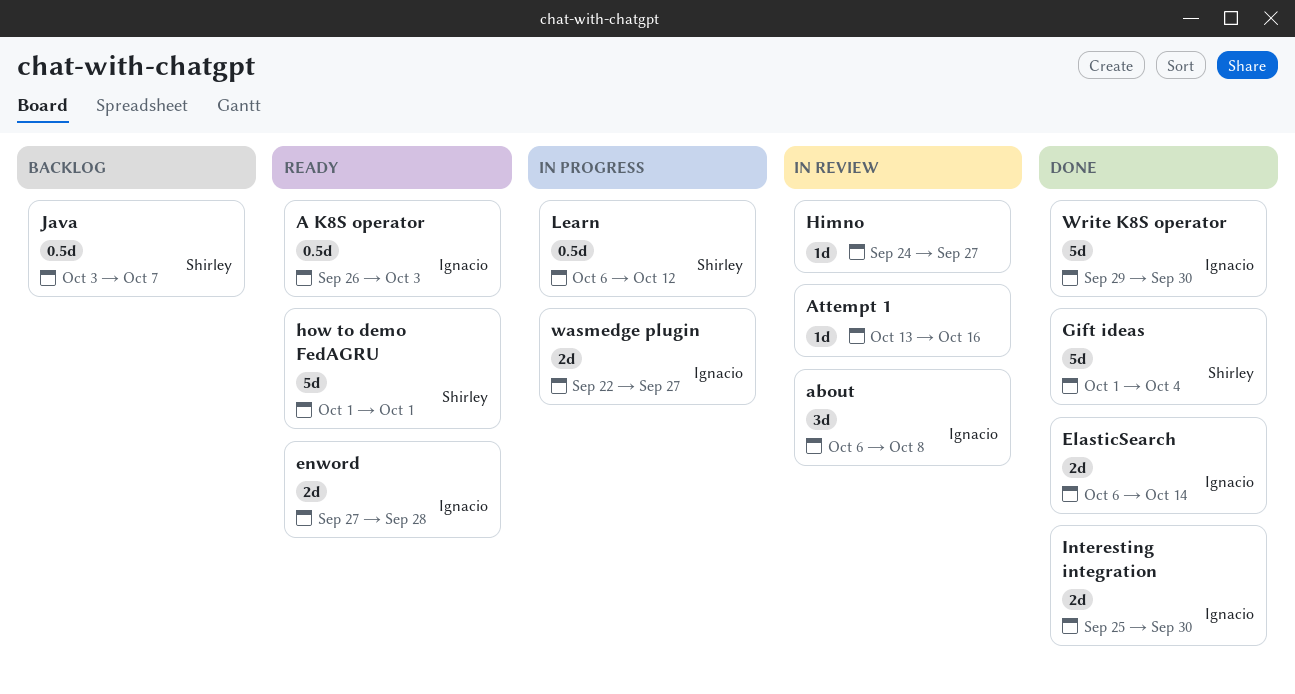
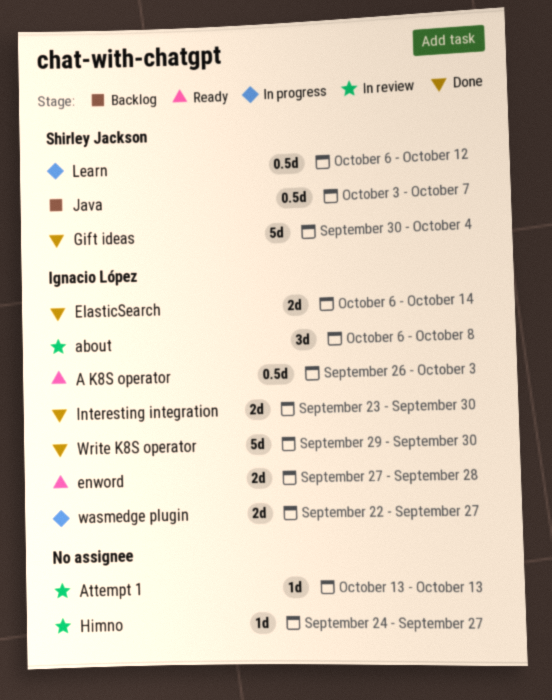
Attempt 1, due: Oct 16 -> Oct 13
Gift ideas, start: Oct 1 -> Sep 30
how to demo FedAGRU: present -> none
Interesting integration, start: Sep 25 -> Sep 23

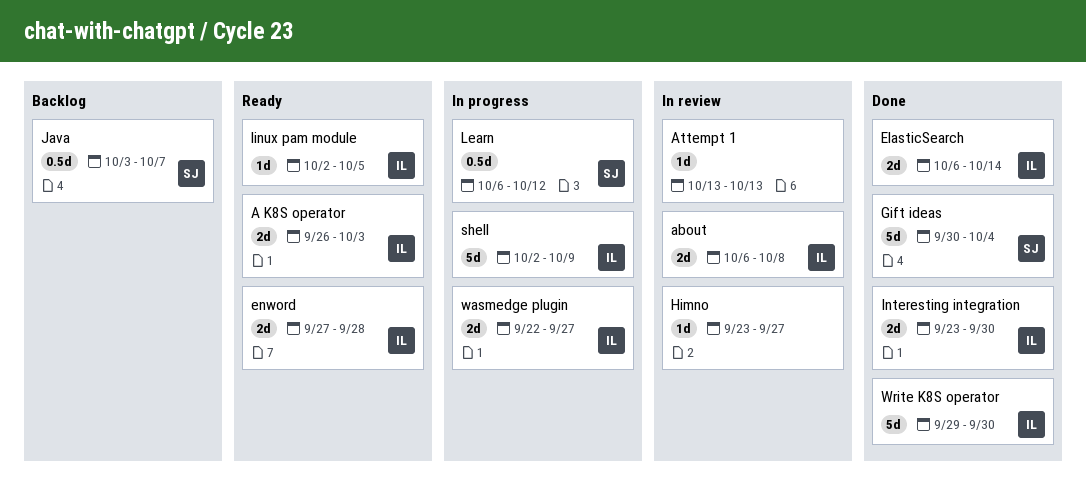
A K8S operator, estimate: 0.5d -> 2d
about, estimate: 3d -> 2d
Himno, start: Sep 24 -> Sep 23
linux pam module: none -> present
shell: none -> present

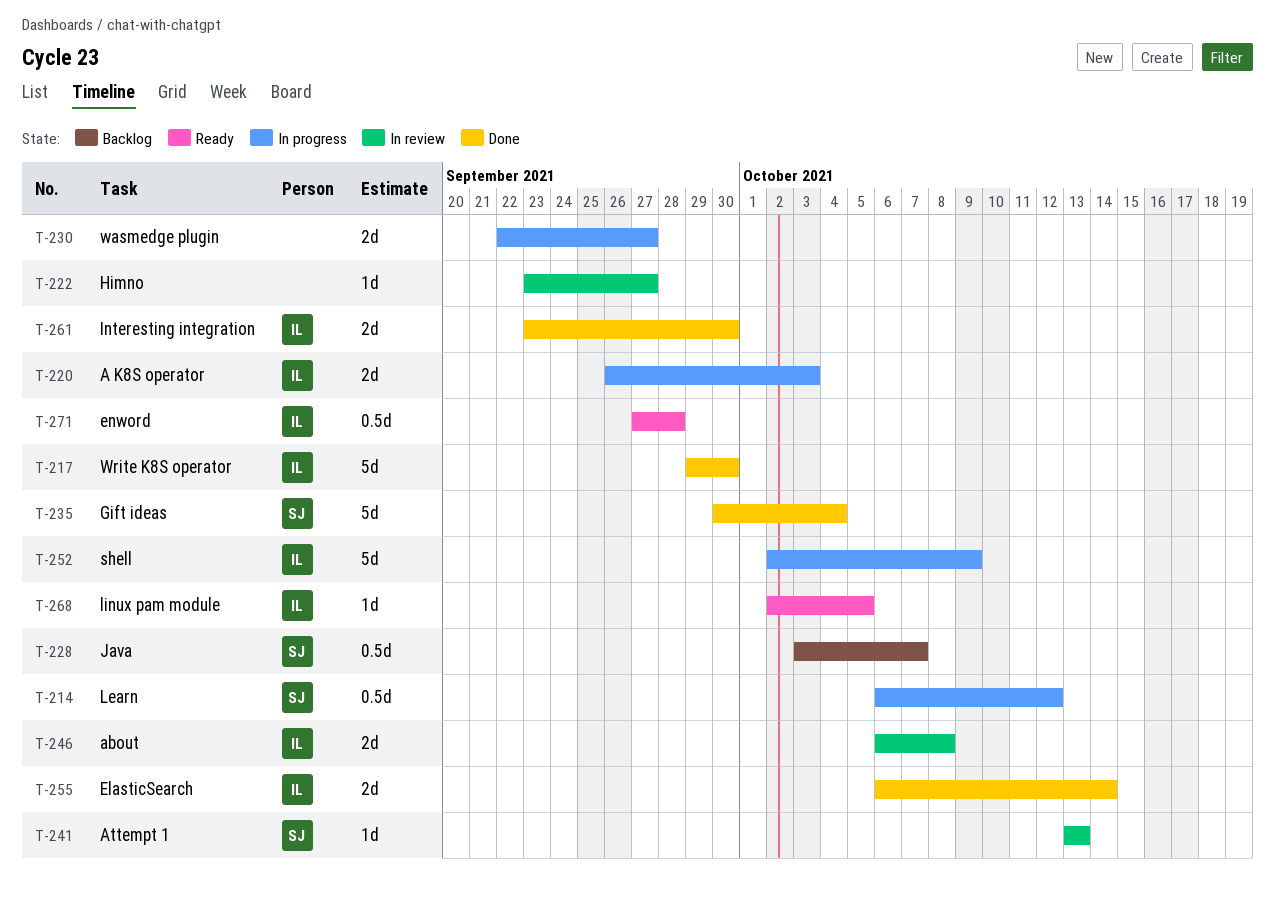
A K8S operator, status: Ready -> In progress
Attempt 1, owner: none -> SJ
enword, estimate: 2d -> 0.5d
wasmedge plugin, owner: IL -> none

